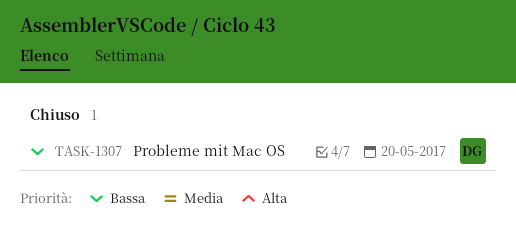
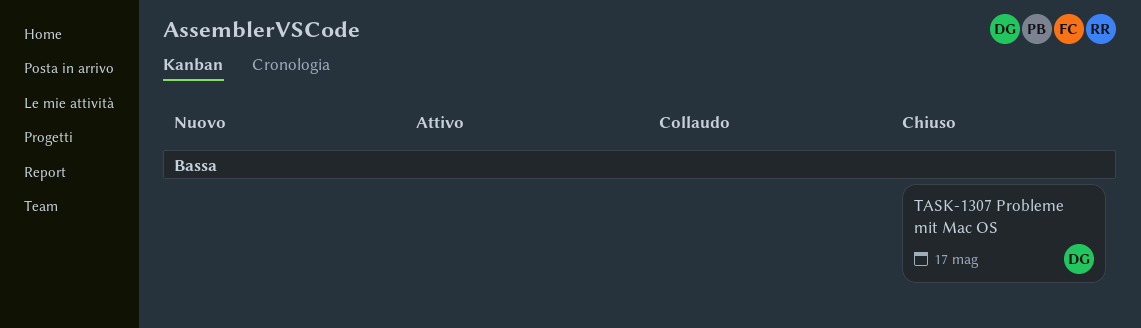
TASK-1307, due: May 20 -> May 17

